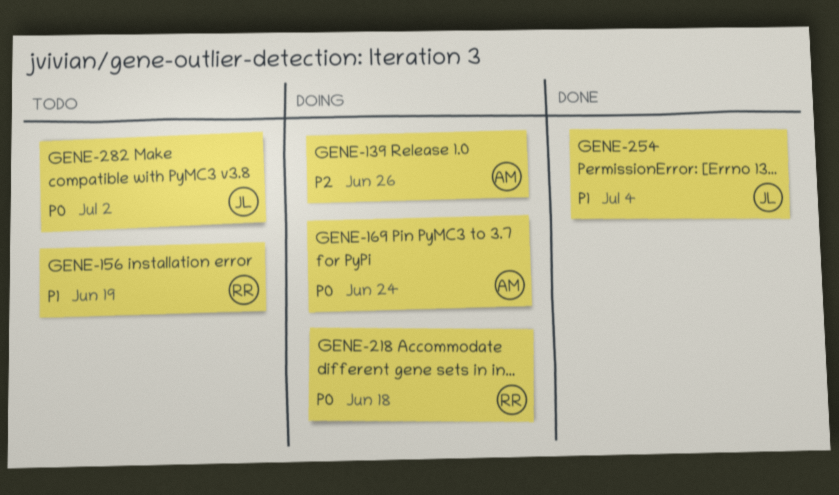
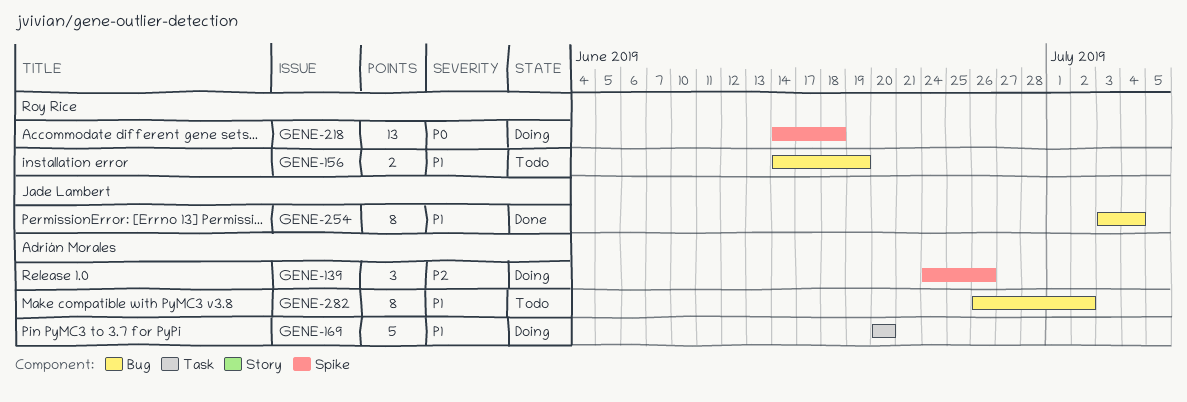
GENE-169, priority: P0 -> P1
GENE-169, due: Jun 24 -> Jun 20
GENE-282, owner: Jade Lambert -> Adrián Morales
GENE-282, priority: P0 -> P1

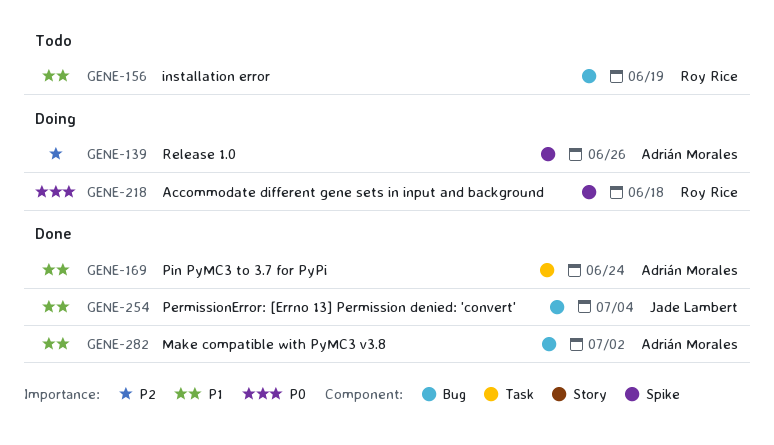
GENE-169, status: Doing -> Done
GENE-169, due: Jun 20 -> Jun 24
GENE-282, status: Todo -> Done

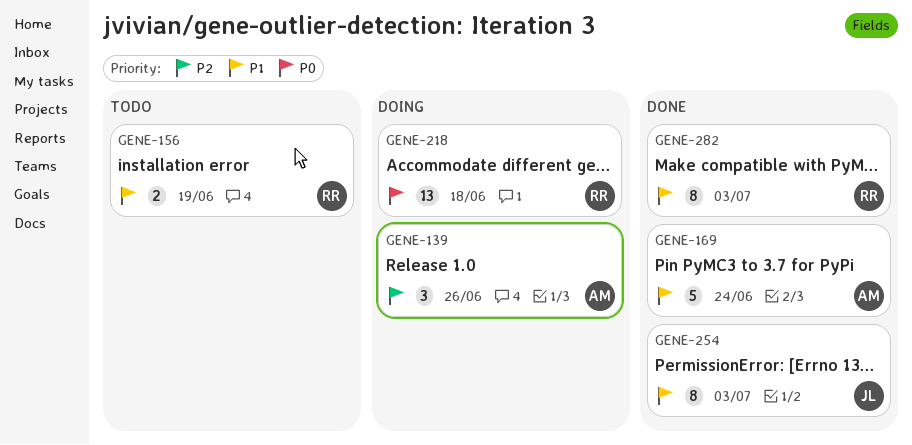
GENE-254, due: Jul 4 -> Jul 3
GENE-282, owner: Adrián Morales -> Roy Rice
GENE-282, due: Jul 2 -> Jul 3

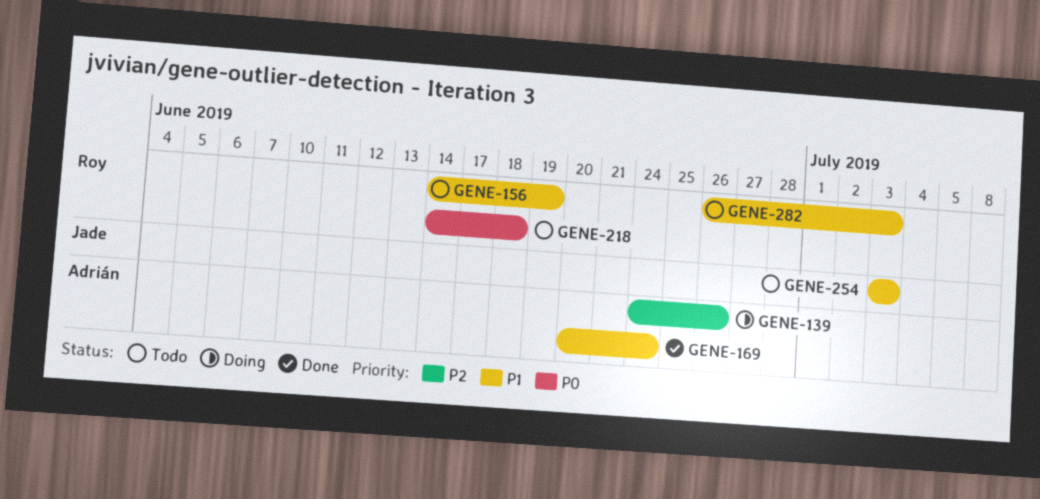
GENE-218, status: Doing -> Todo
GENE-254, status: Done -> Todo
GENE-282, status: Done -> Todo

